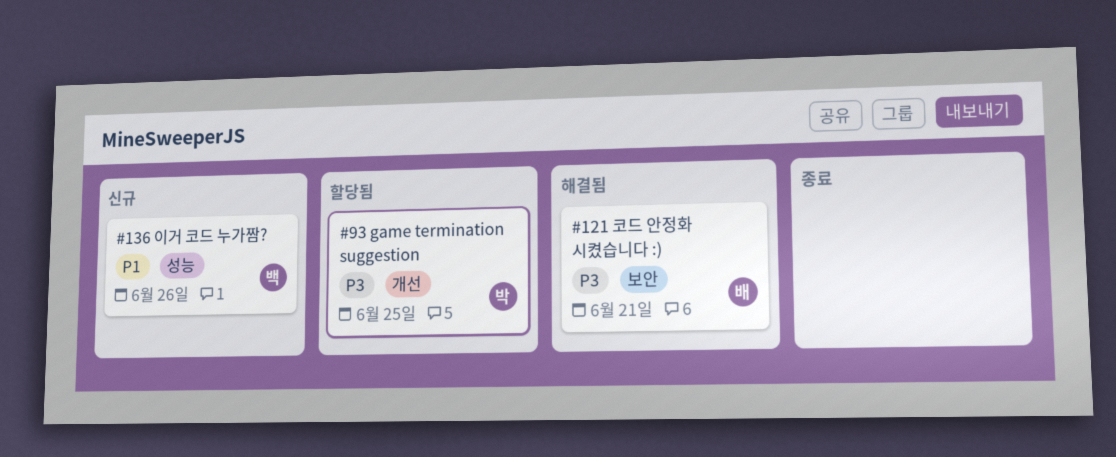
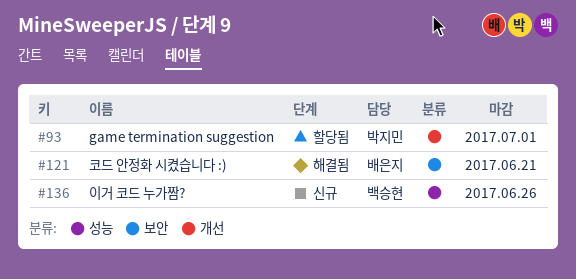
#93, due: Jun 25 -> Jul 1

